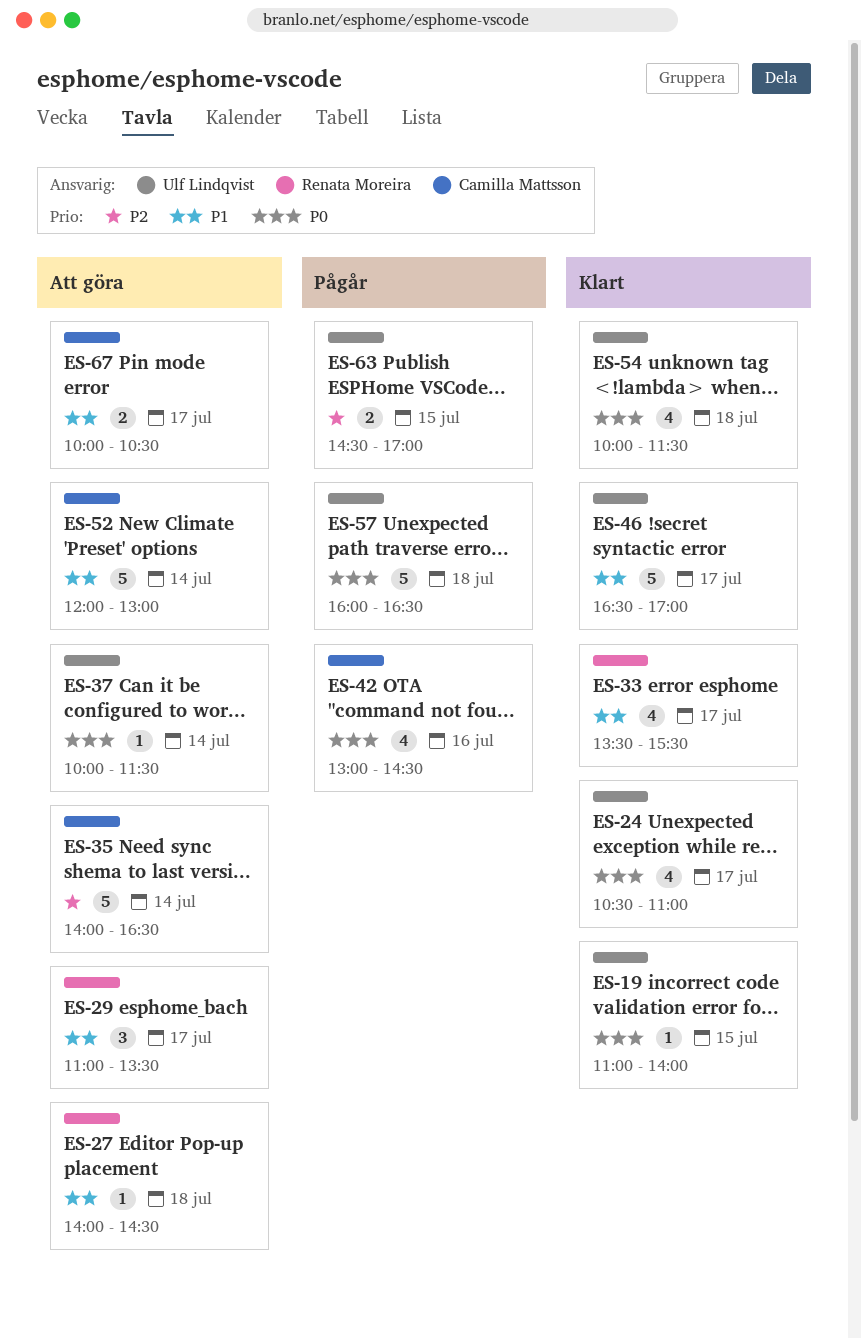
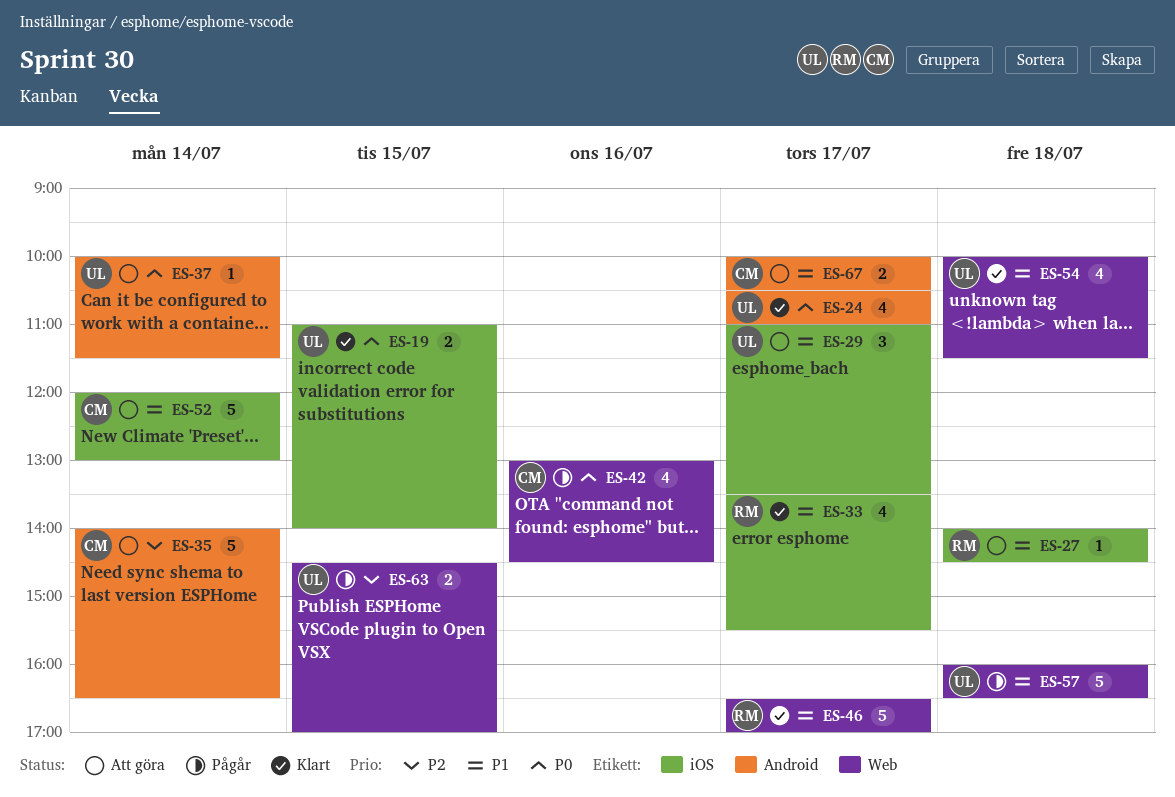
ES-19, estimate: 1 -> 2
ES-29, owner: Renata Moreira -> Ulf Lindqvist
ES-46, owner: Ulf Lindqvist -> Renata Moreira
ES-54, priority: P0 -> P1
ES-57, priority: P0 -> P1

